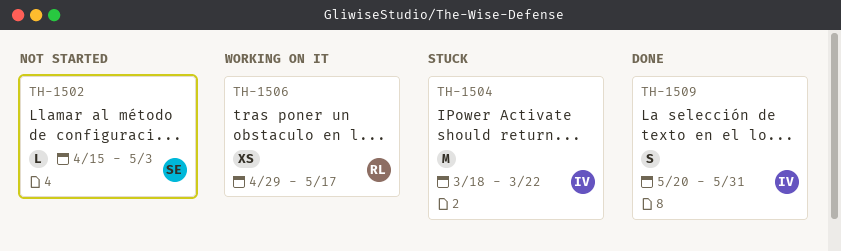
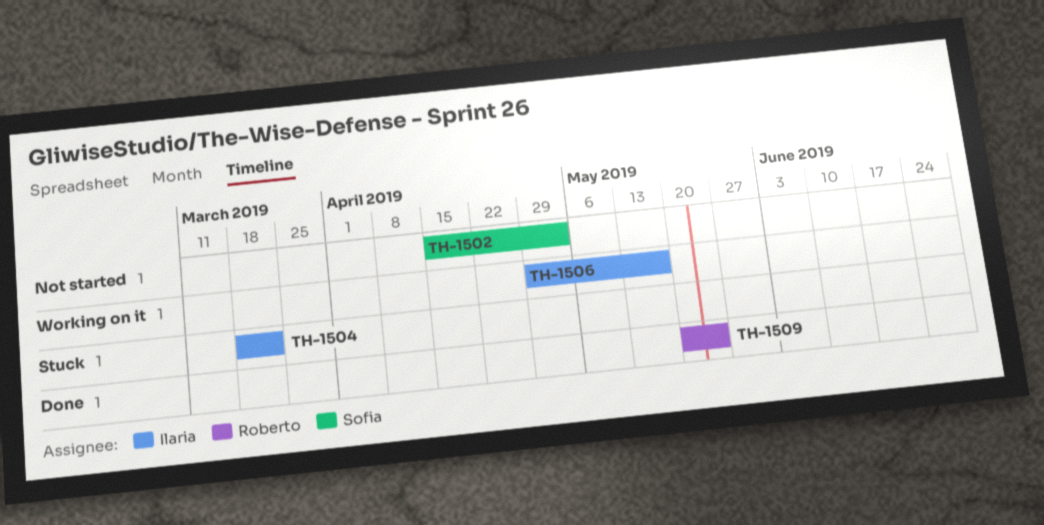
TH-1506, owner: Roberto -> Ilaria
TH-1509, owner: Ilaria -> Roberto
TH-1509, due: May 31 -> May 24

